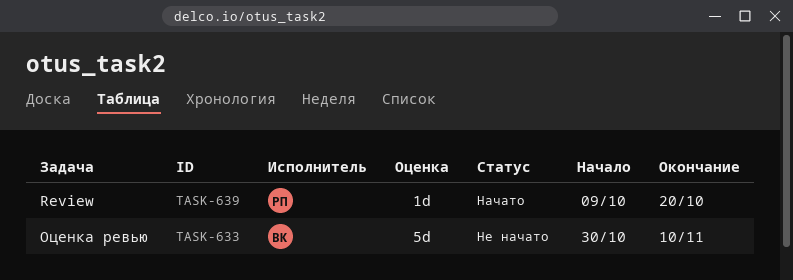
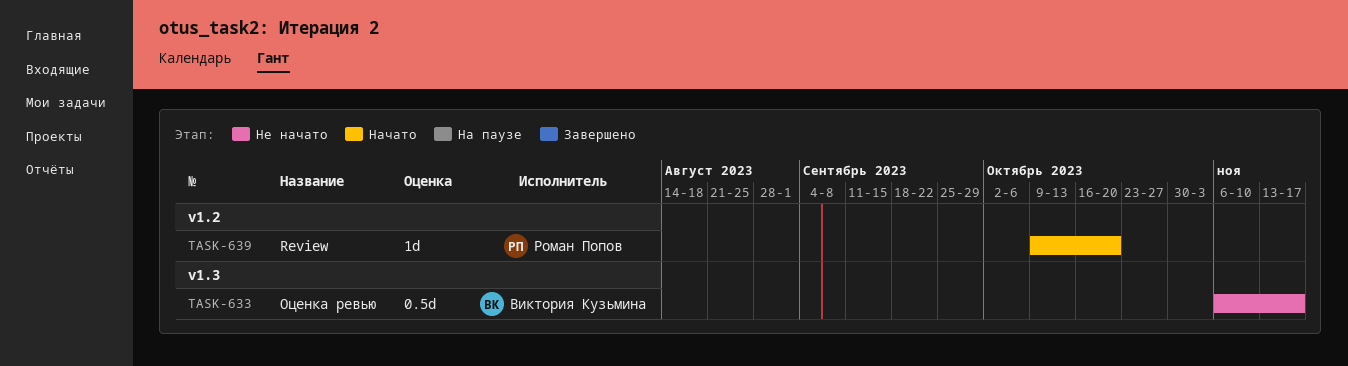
TASK-633, estimate: 5d -> 0.5d
TASK-633, start: Oct 30 -> Nov 6
TASK-633, due: Nov 10 -> Nov 17

